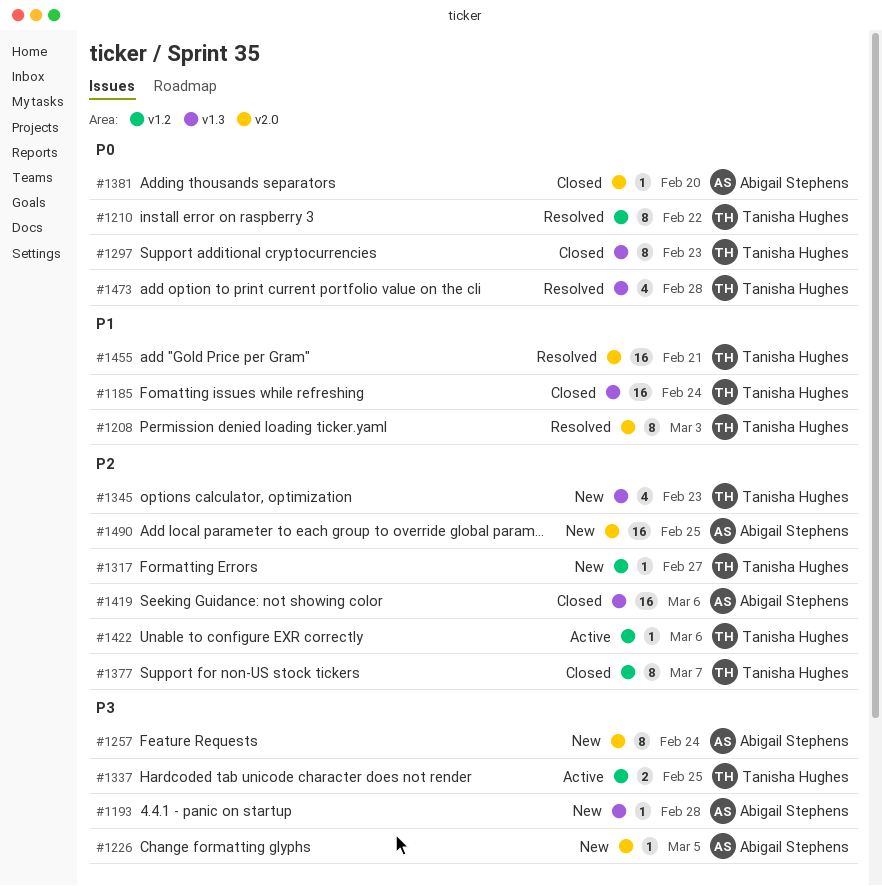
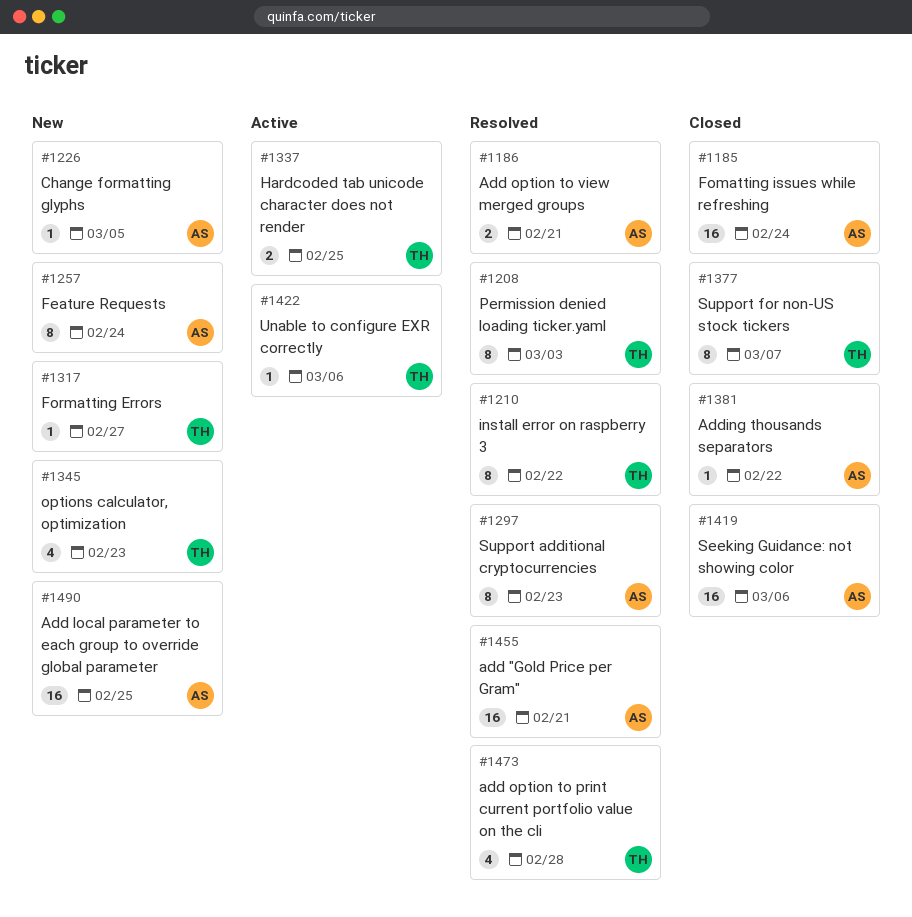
#1185, owner: Tanisha Hughes -> Abigail Stephens
#1186: none -> present
#1193: present -> none
#1297, status: Closed -> Resolved
#1297, owner: Tanisha Hughes -> Abigail Stephens
#1381, due: Feb 20 -> Feb 22
#1455, owner: Tanisha Hughes -> Abigail Stephens

